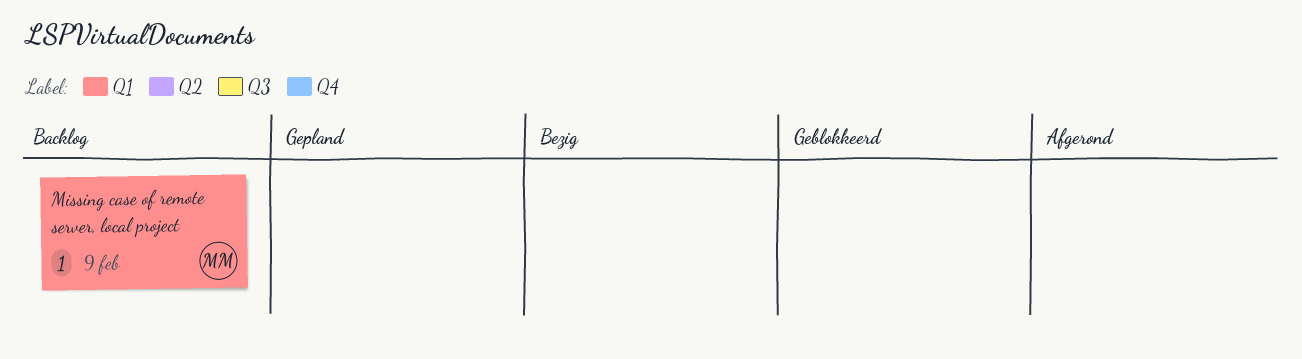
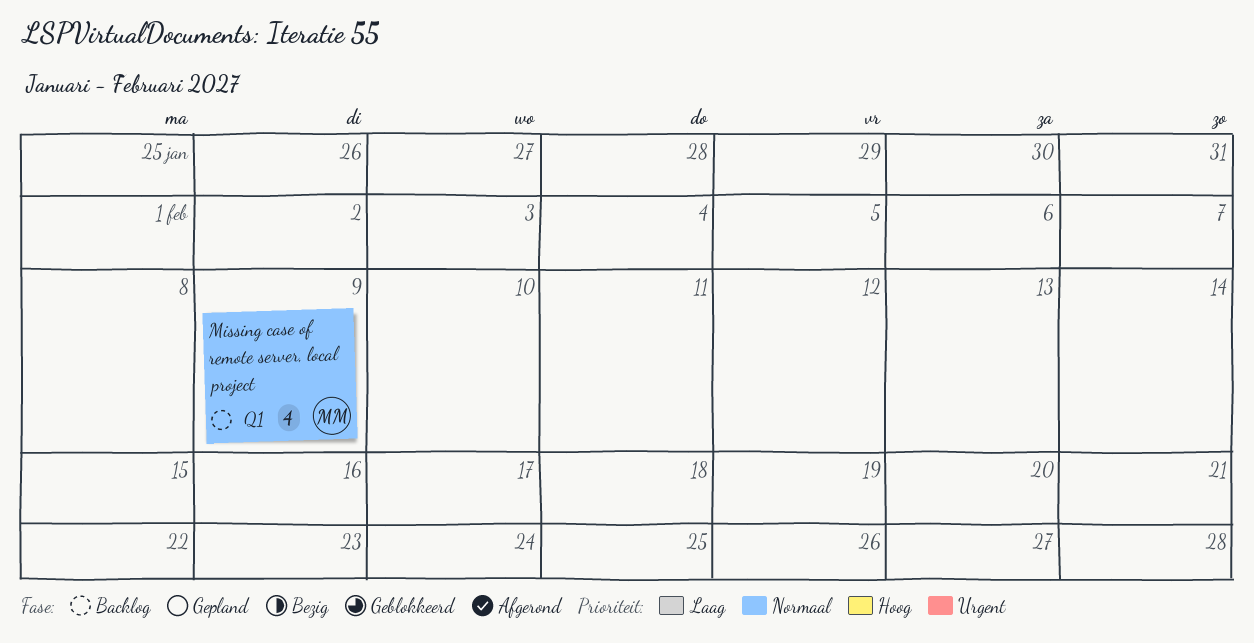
Missing case of remote server, local project, estimate: 1 -> 4

